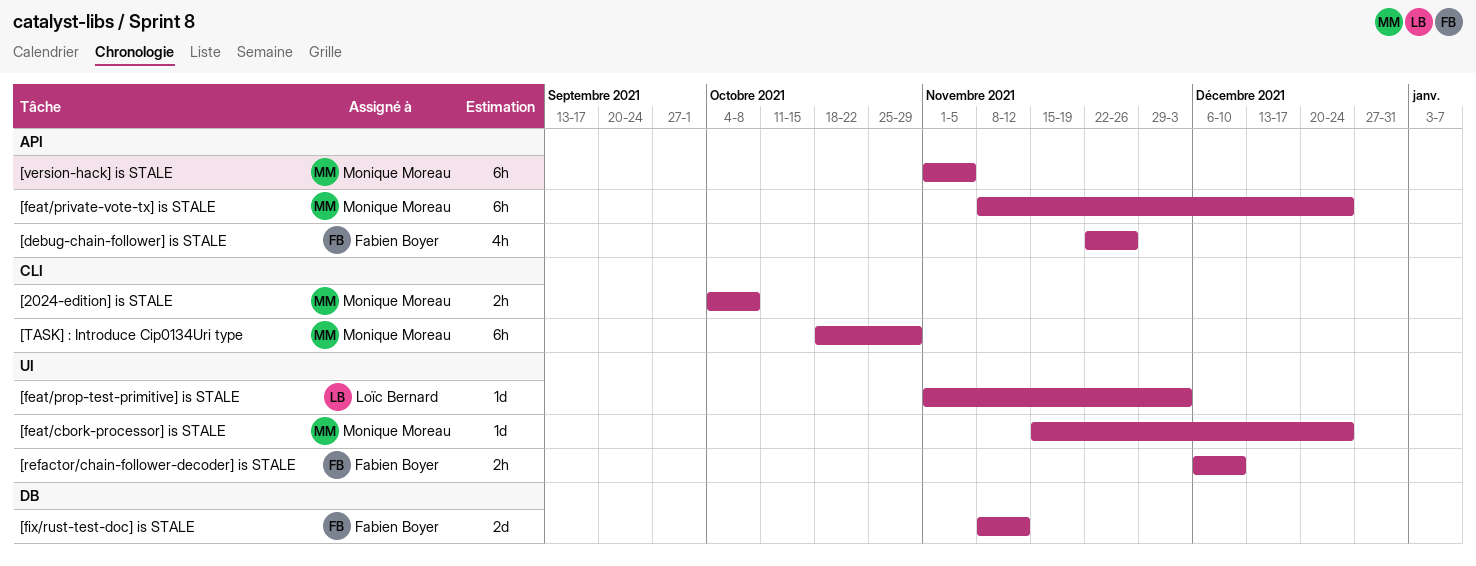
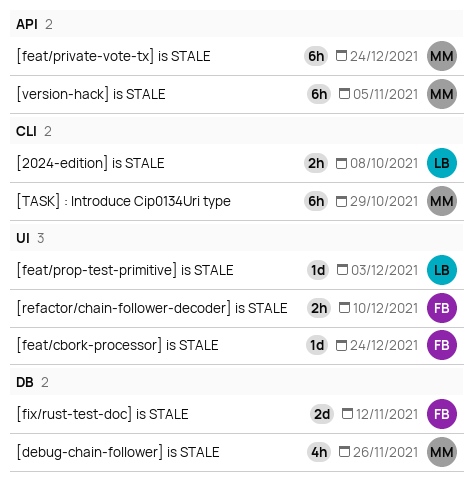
[2024-edition] is STALE, owner: Monique Moreau -> Loïc Bernard
[debug-chain-follower] is STALE, owner: Fabien Boyer -> Monique Moreau
[debug-chain-follower] is STALE, label: API -> DB
[feat/cbork-processor] is STALE, owner: Monique Moreau -> Fabien Boyer

